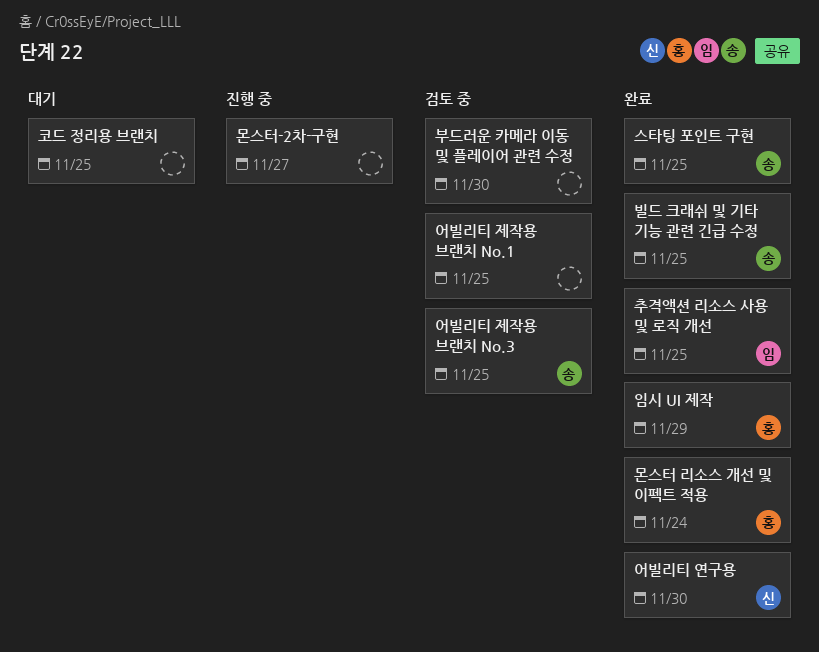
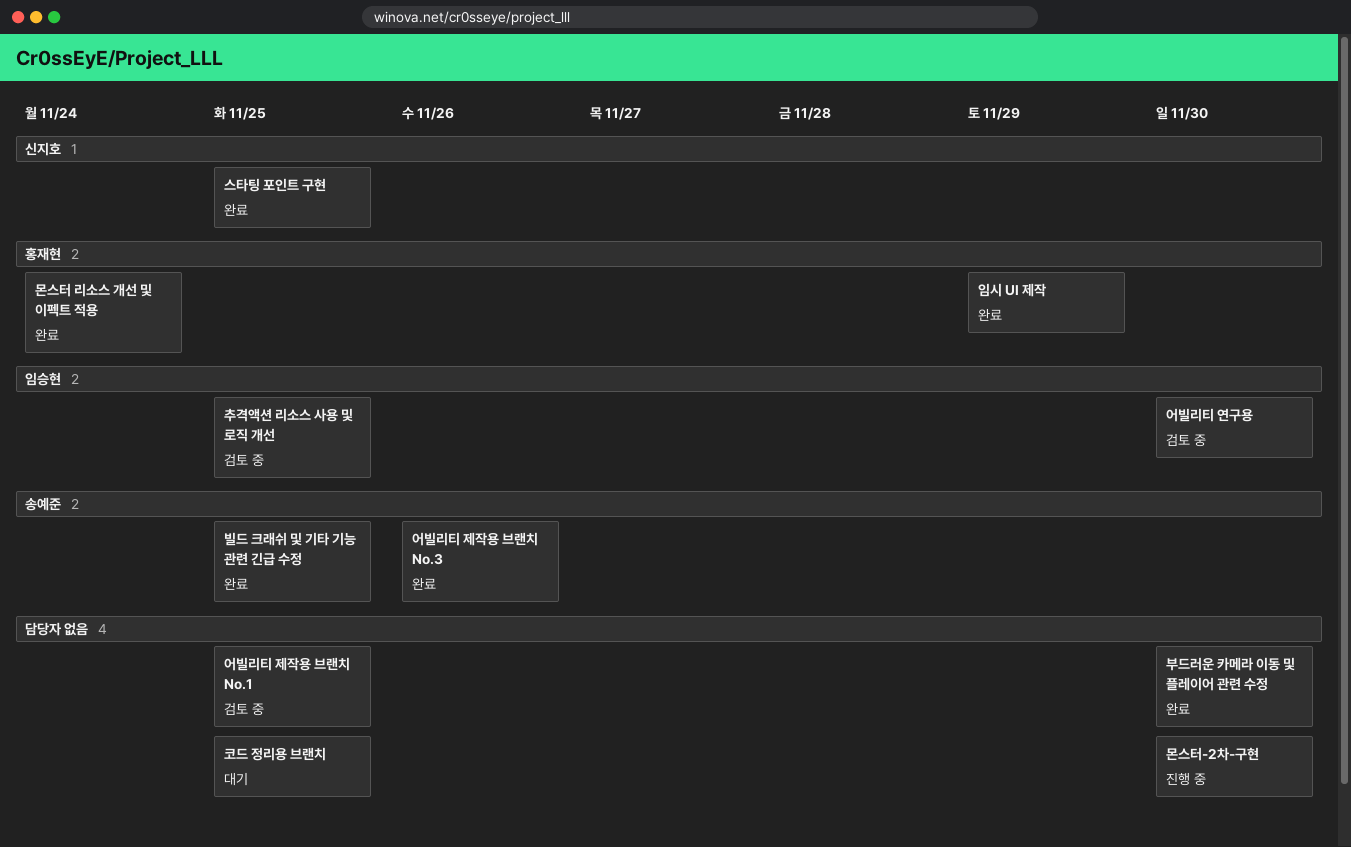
몬스터-2차-구현, due: Nov 27 -> Nov 30
부드러운 카메라 이동 및 플레이어 관련 수정, status: 검토 중 -> 완료
스타팅 포인트 구현, owner: 송예준 -> 신지호
어빌리티 연구용, status: 완료 -> 검토 중
어빌리티 연구용, owner: 신지호 -> 임승현
어빌리티 제작용 브랜치 No.3, status: 검토 중 -> 완료
어빌리티 제작용 브랜치 No.3, due: Nov 25 -> Nov 26
추격액션 리소스 사용 및 로직 개선, status: 완료 -> 검토 중

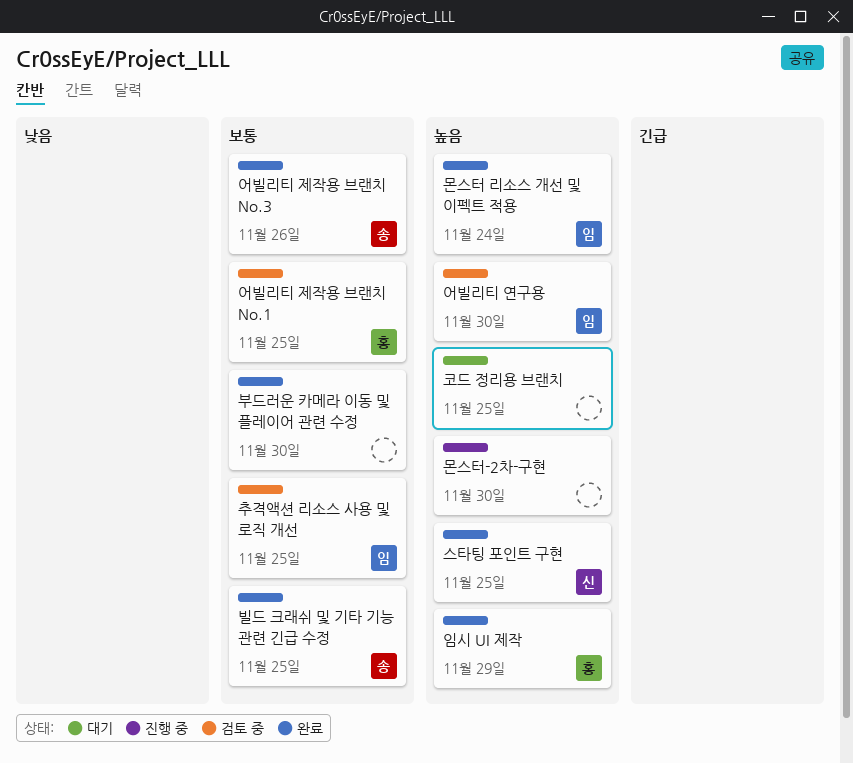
몬스터 리소스 개선 및 이펙트 적용, owner: 홍재현 -> 임승현
어빌리티 제작용 브랜치 No.1, owner: none -> 홍재현

